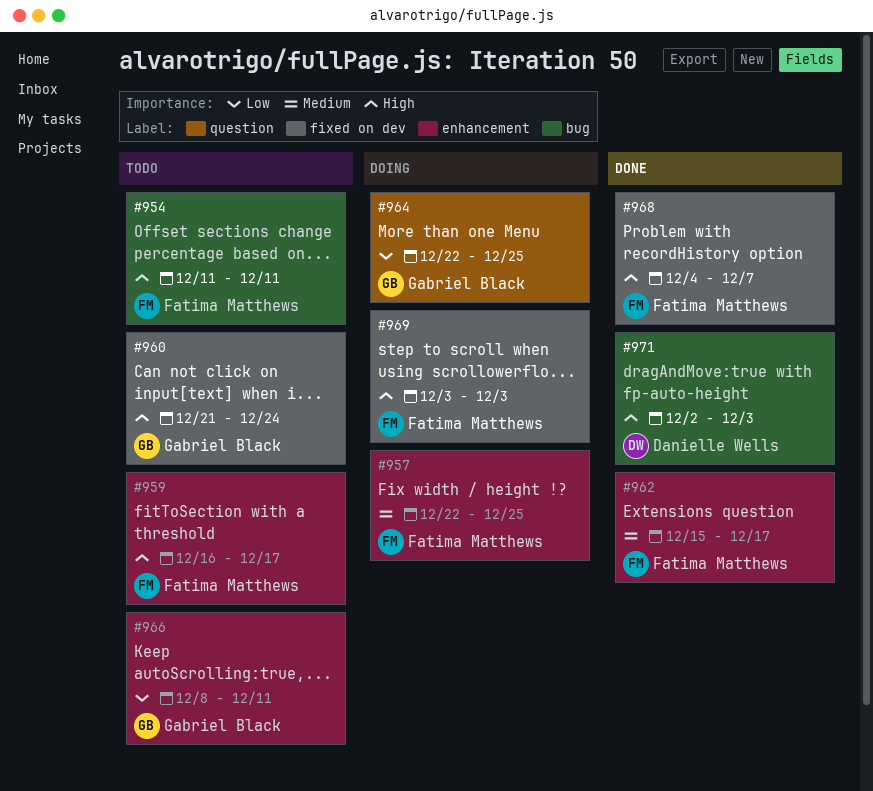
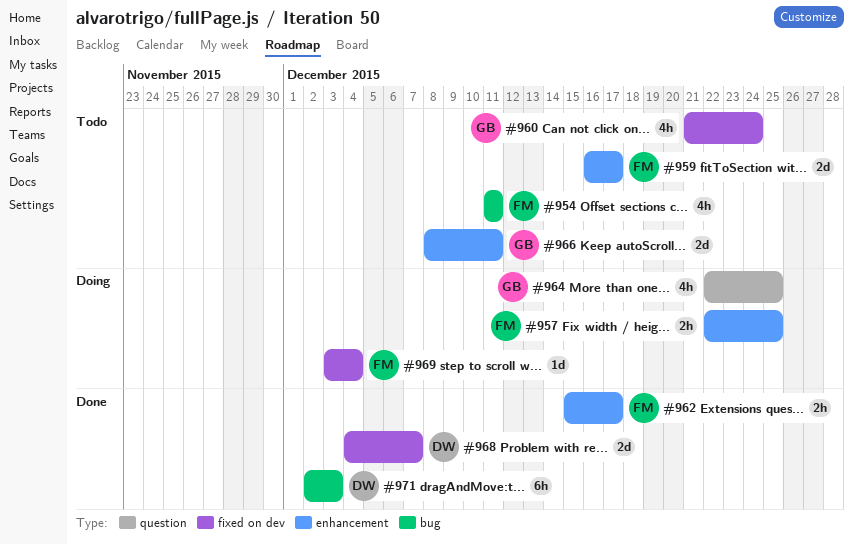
#968, owner: Fatima Matthews -> Danielle Wells
#969, due: Dec 3 -> Dec 4

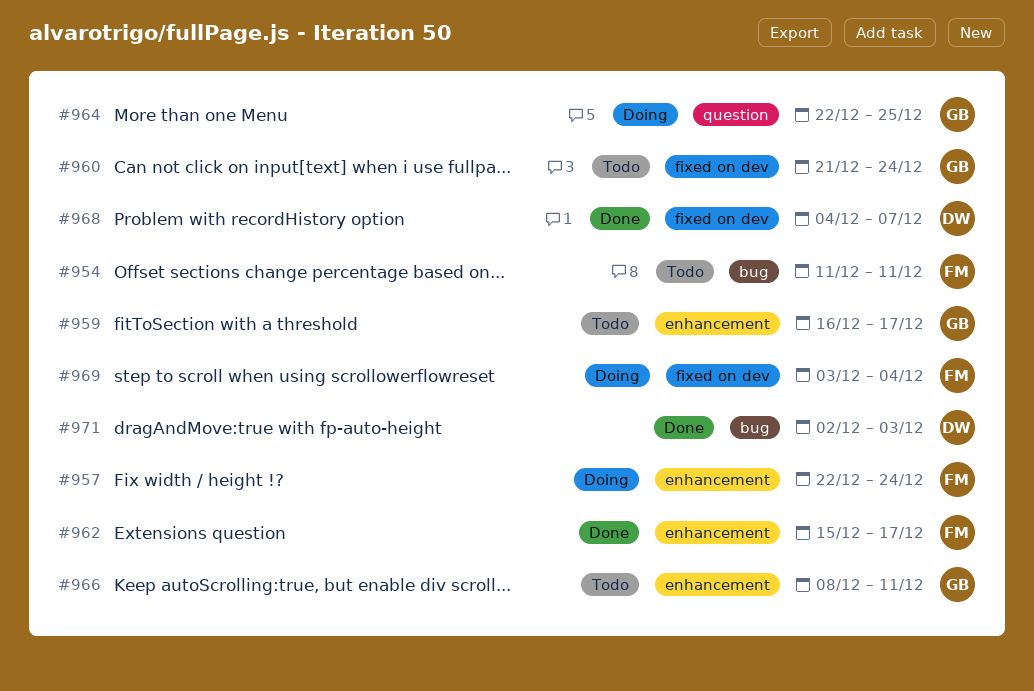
#957, due: Dec 25 -> Dec 24
#959, owner: FM -> GB

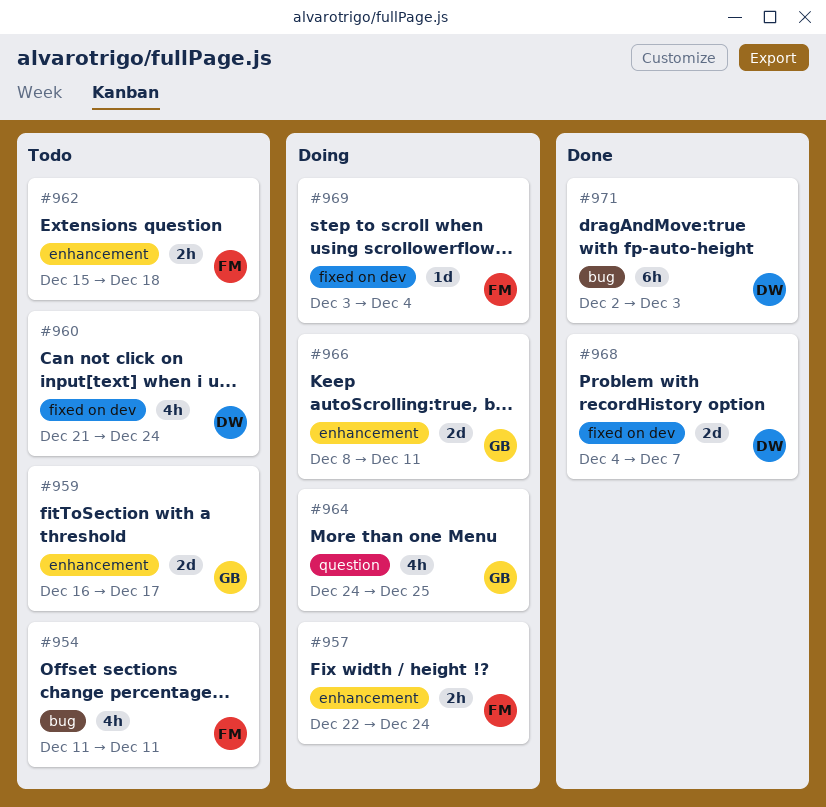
#960, owner: GB -> DW
#962, status: Done -> Todo
#962, due: Dec 17 -> Dec 18
#964, start: Dec 22 -> Dec 24
#966, status: Todo -> Doing

